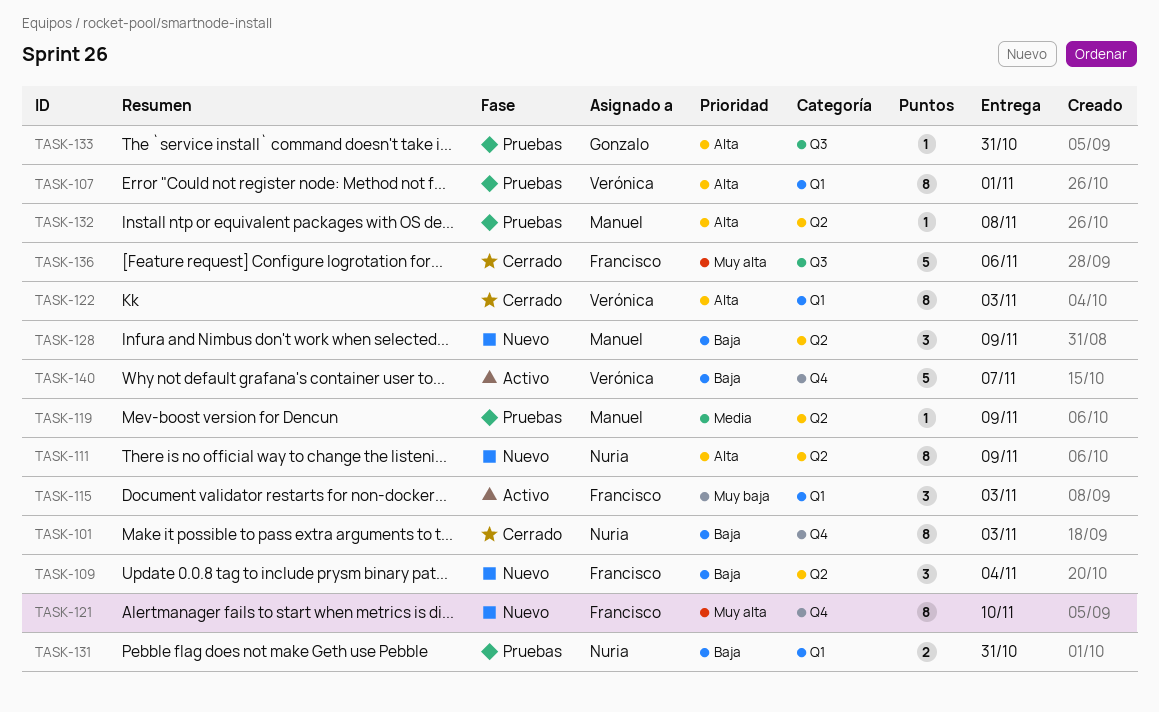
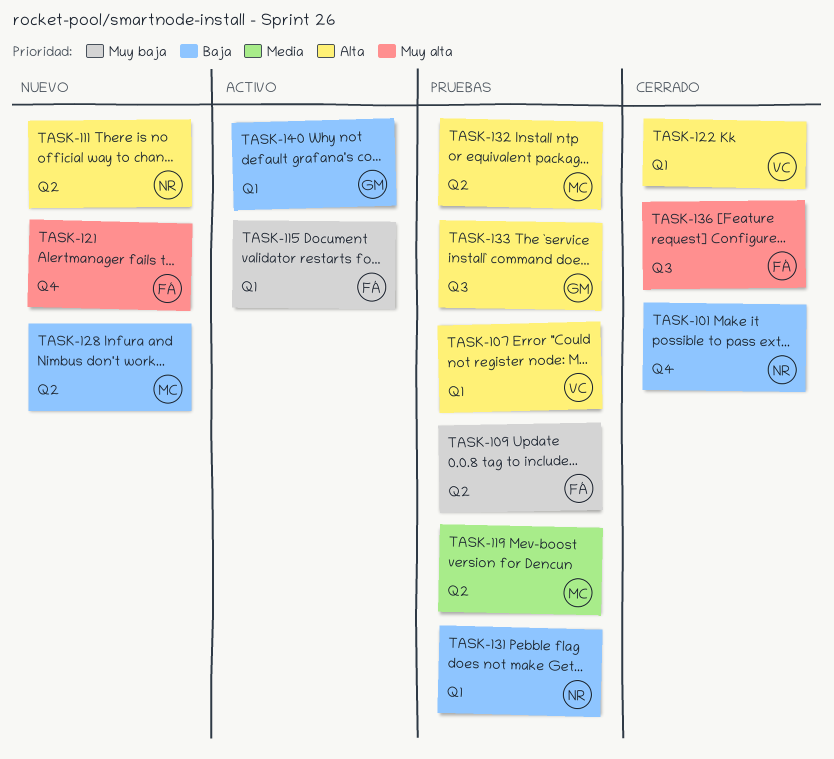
TASK-109, status: Nuevo -> Pruebas
TASK-109, priority: Baja -> Muy baja
TASK-140, owner: Verónica -> Gonzalo
TASK-140, label: Q4 -> Q1

